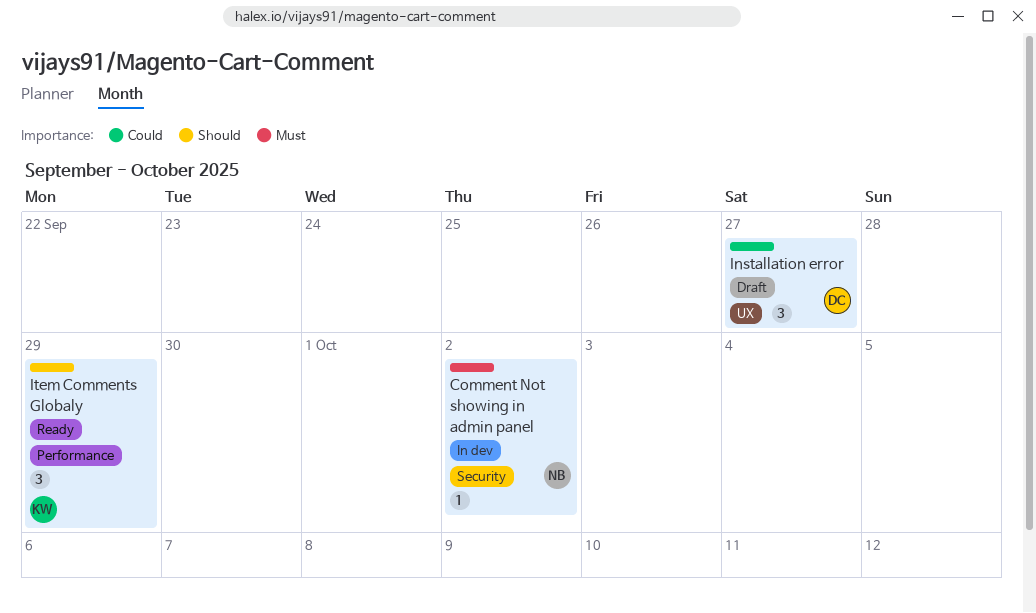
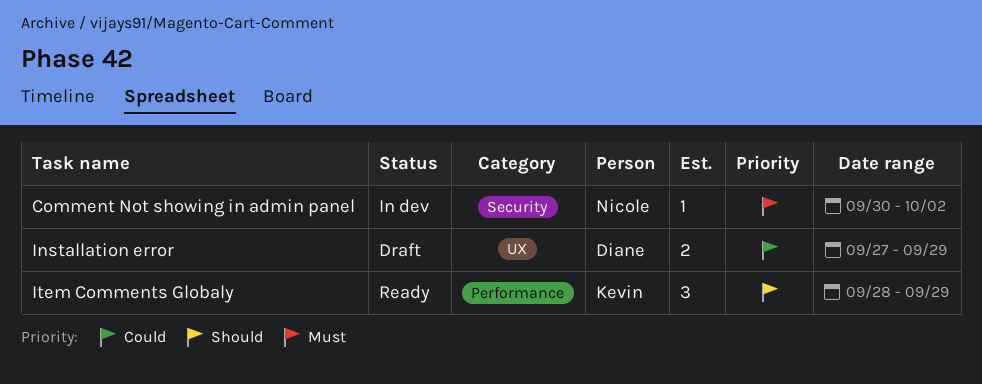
Installation error, estimate: 3 -> 2
Installation error, due: Sep 27 -> Sep 29

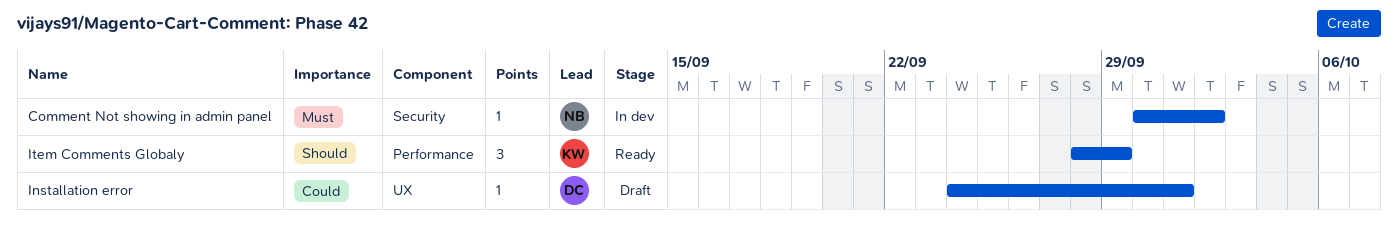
Installation error, estimate: 2 -> 1
Installation error, start: Sep 27 -> Sep 24
Installation error, due: Sep 29 -> Oct 1

